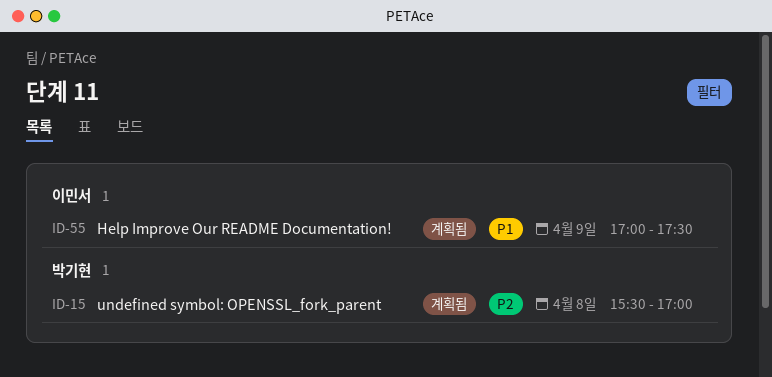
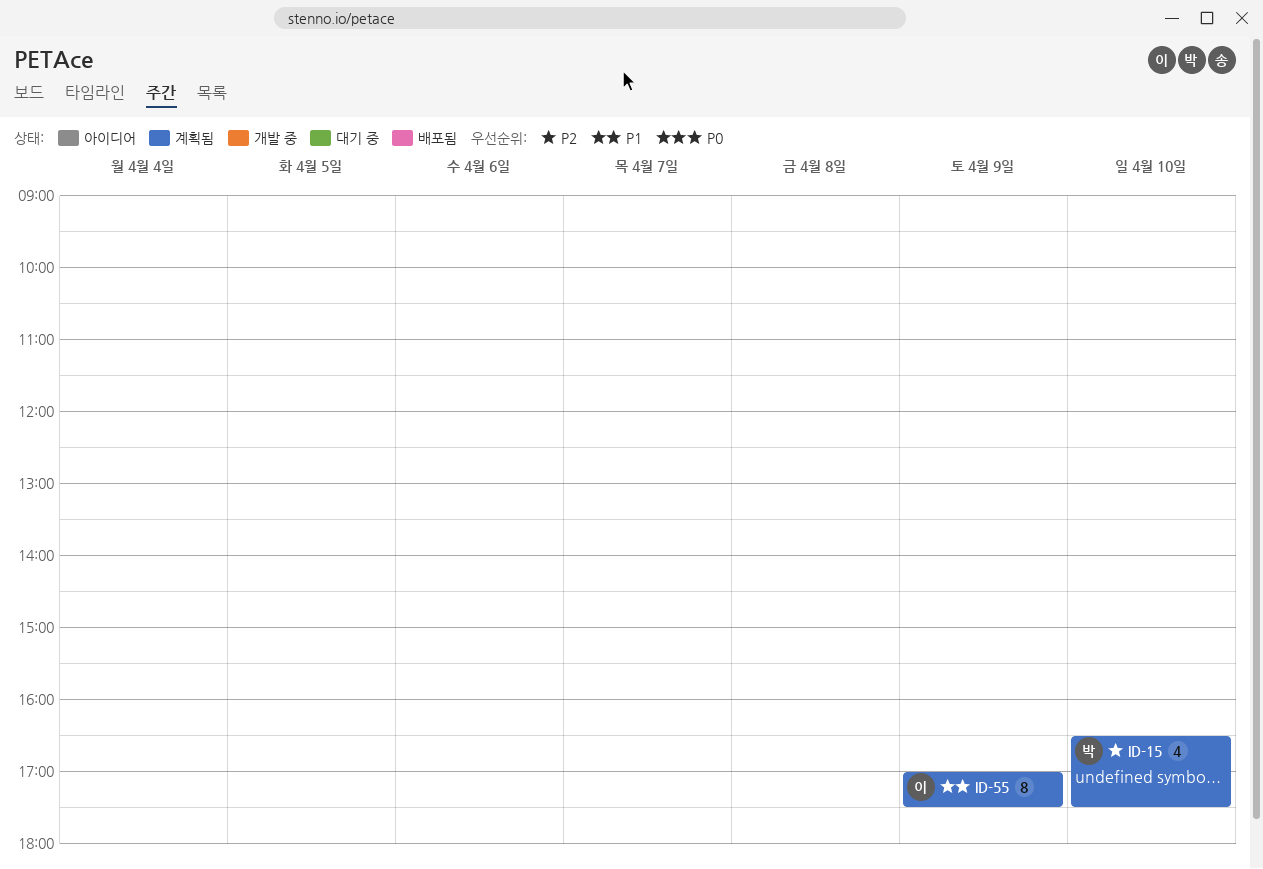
ID-15, day: Apr 8 -> Apr 10
ID-15, begins: 15:30 -> 16:30
ID-15, ends: 17:00 -> 17:30

